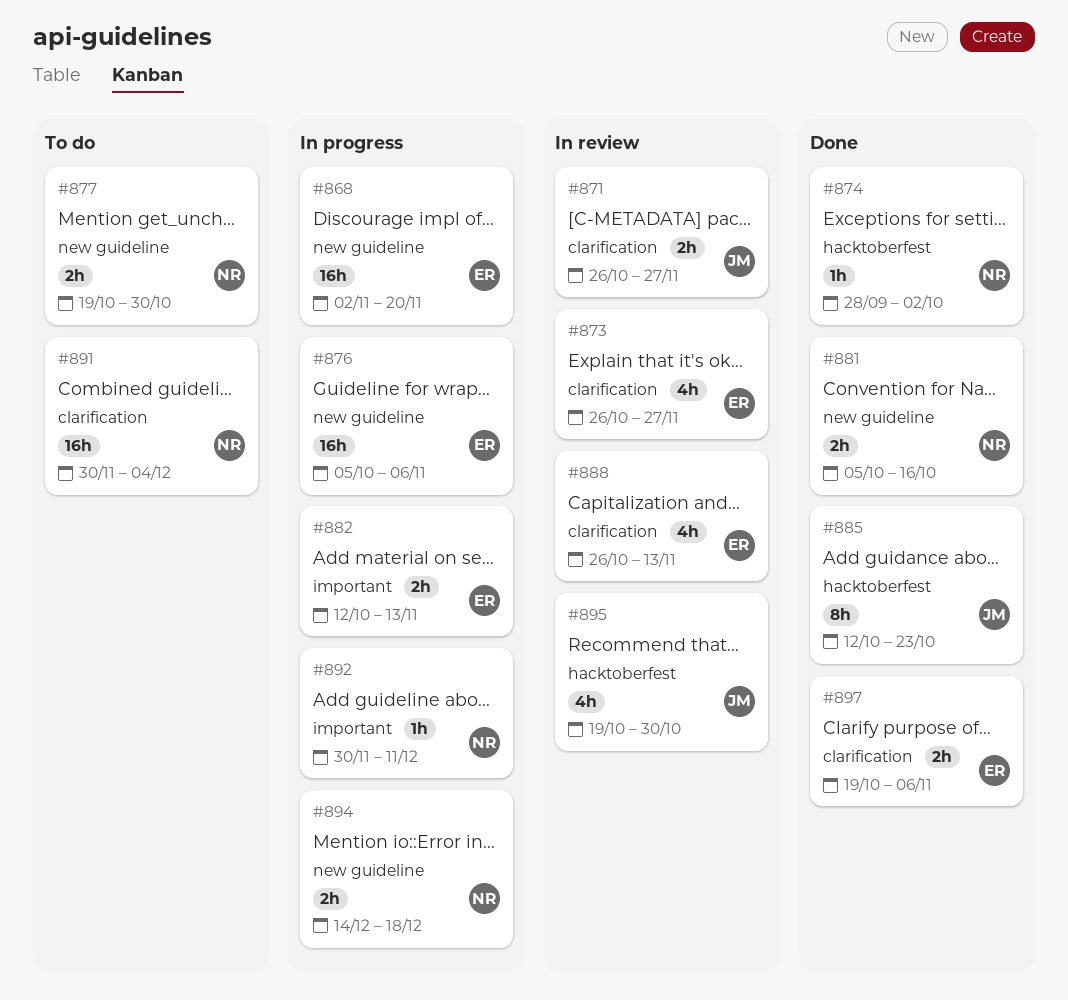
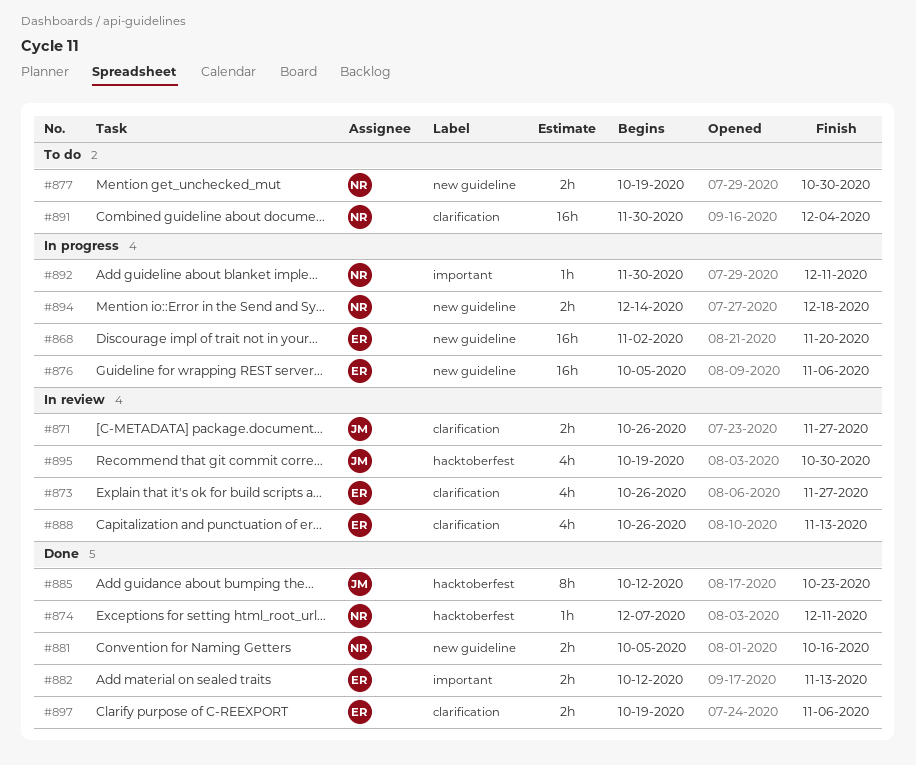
#874, start: Sep 28 -> Dec 7
#874, due: Oct 2 -> Dec 11
#882, status: In progress -> Done

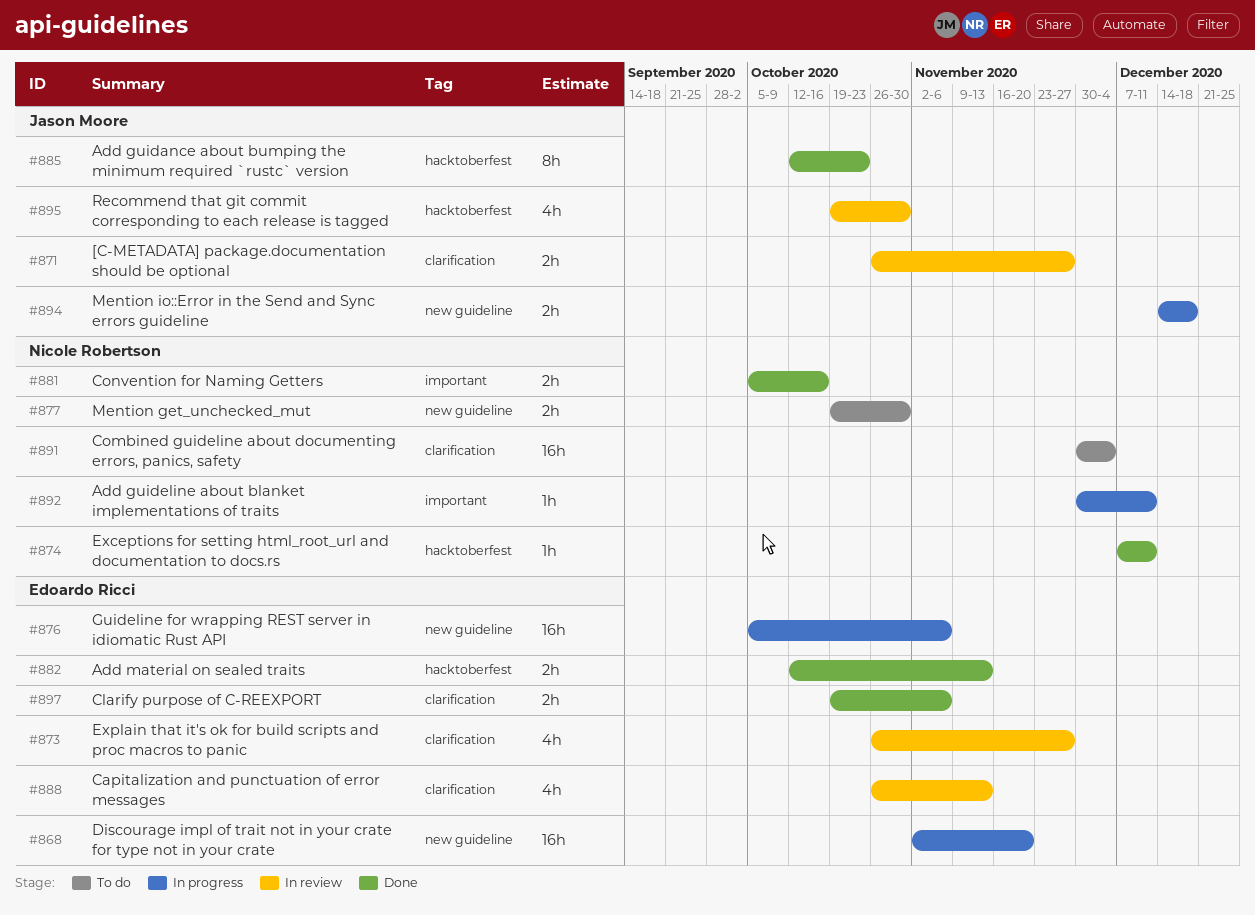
#881, label: new guideline -> important
#882, label: important -> hacktoberfest
#894, owner: Nicole Robertson -> Jason Moore

